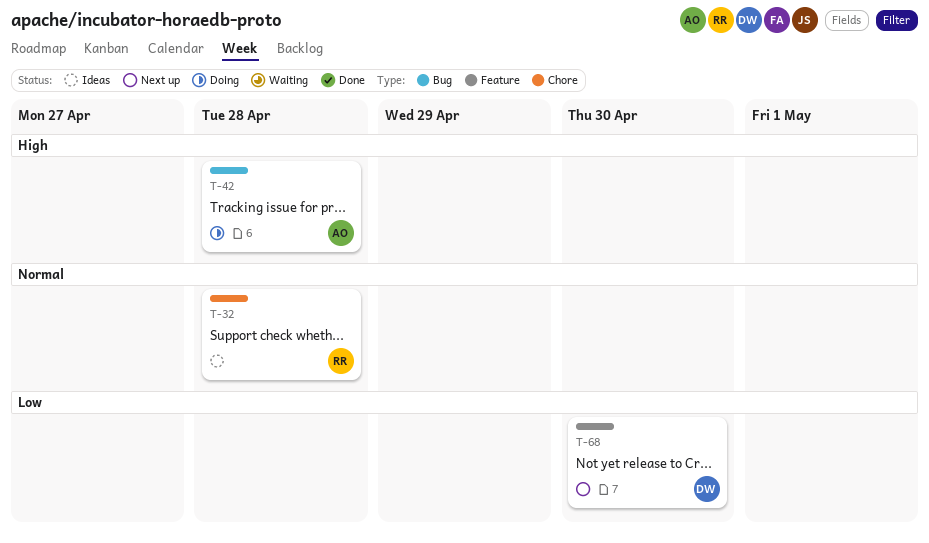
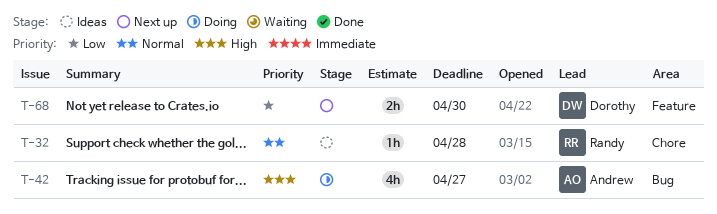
T-42, due: Apr 28 -> Apr 27

